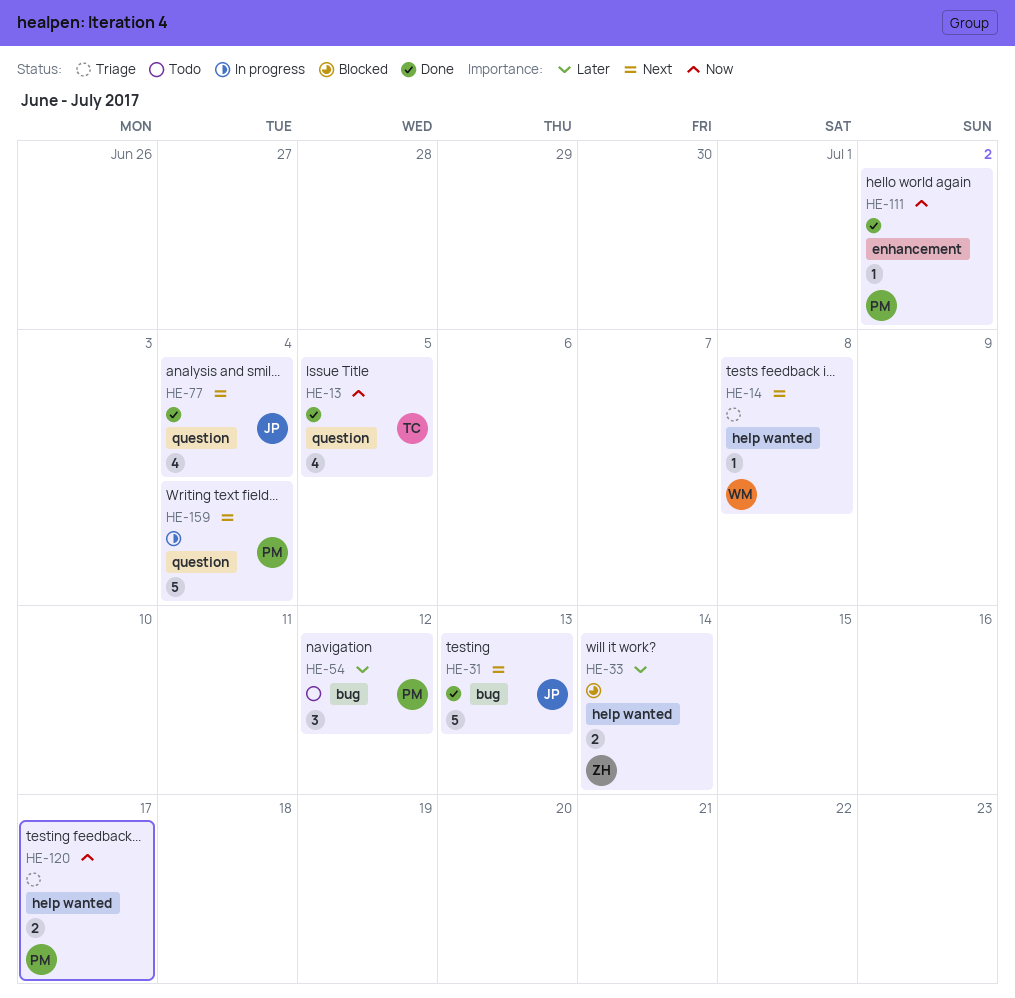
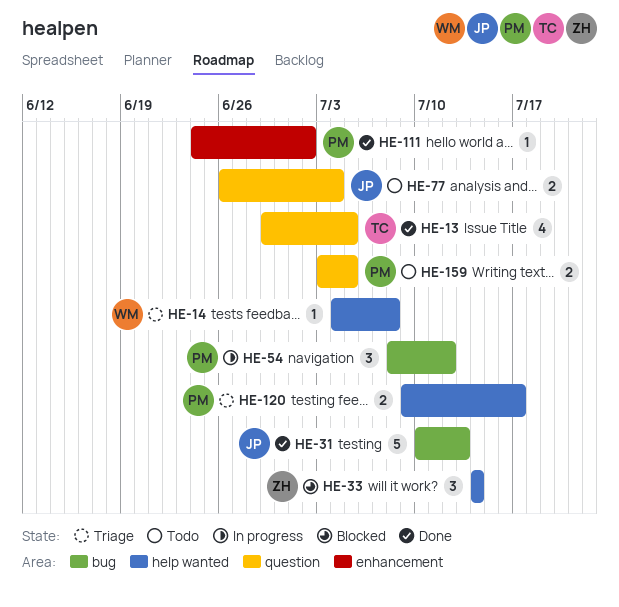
HE-33, estimate: 2 -> 3
HE-54, status: Todo -> In progress
HE-77, status: Done -> Todo
HE-77, estimate: 4 -> 2
HE-159, status: In progress -> Todo
HE-159, estimate: 5 -> 2
HE-159, due: Jul 4 -> Jul 5

